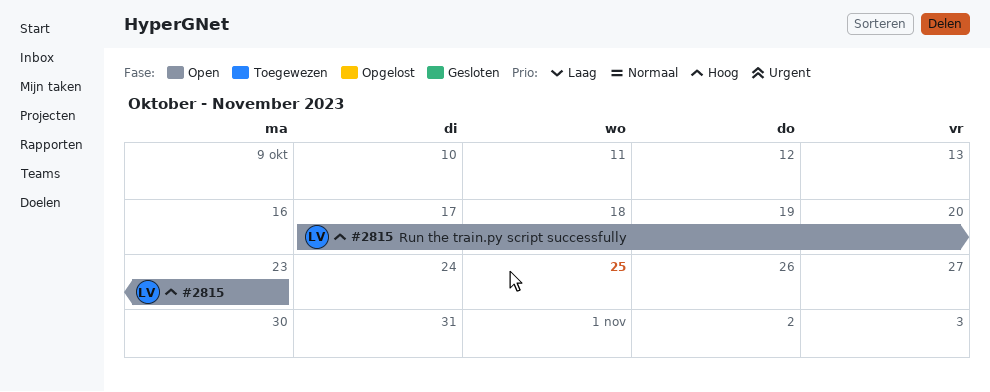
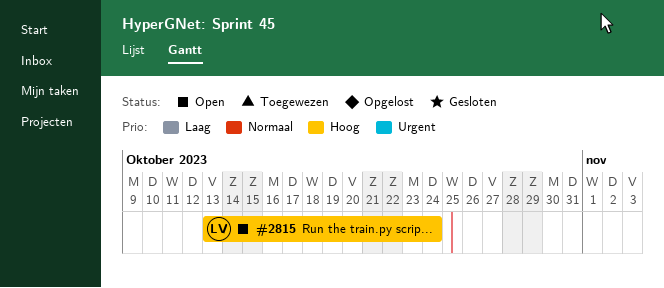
#2815, start: Oct 17 -> Oct 13
#2815, due: Oct 23 -> Oct 24

